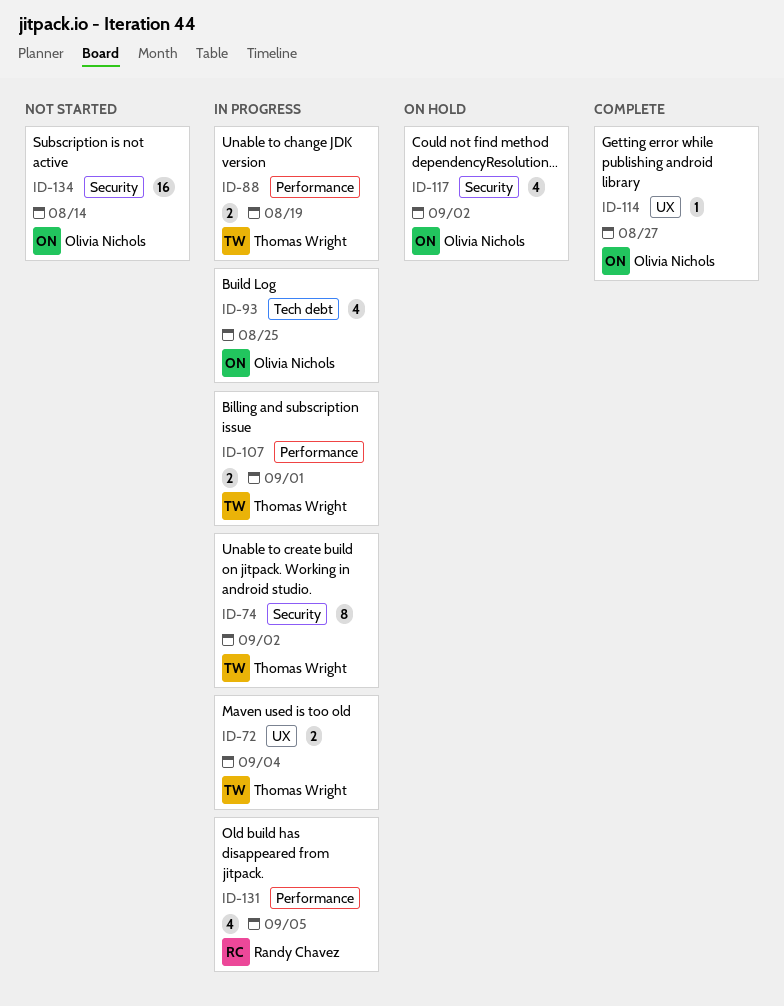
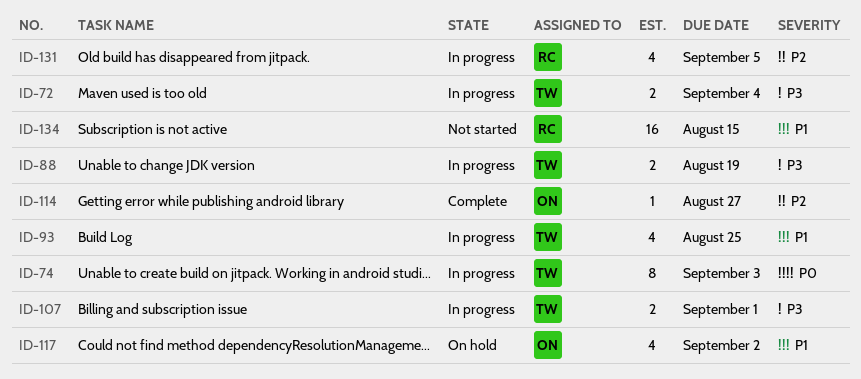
ID-74, due: Sep 2 -> Sep 3
ID-93, owner: Olivia Nichols -> Thomas Wright
ID-134, owner: Olivia Nichols -> Randy Chavez
ID-134, due: Aug 14 -> Aug 15

